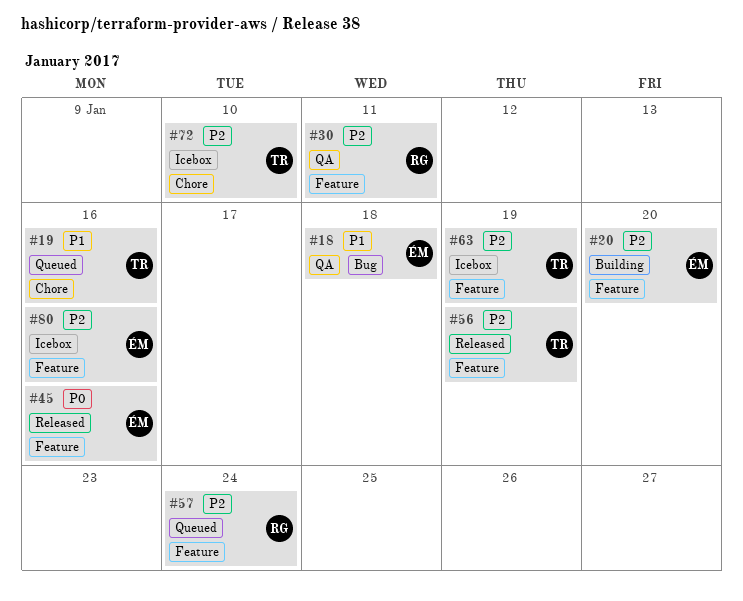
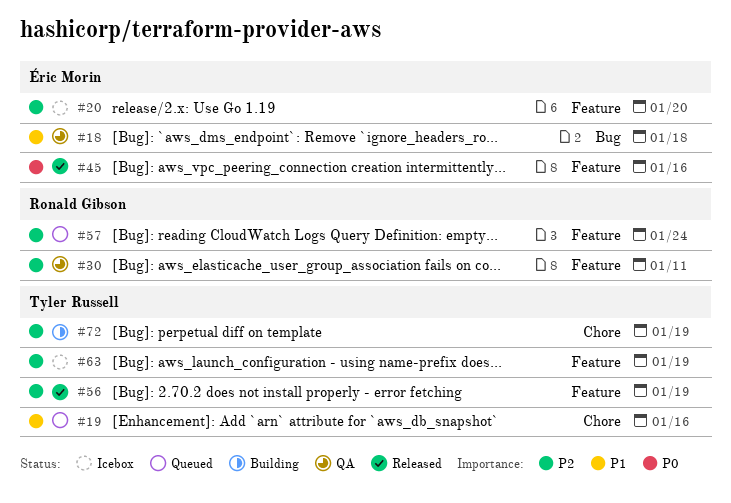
#20, status: Building -> Icebox
#72, status: Icebox -> Building
#72, due: Jan 10 -> Jan 19
#80: present -> none

